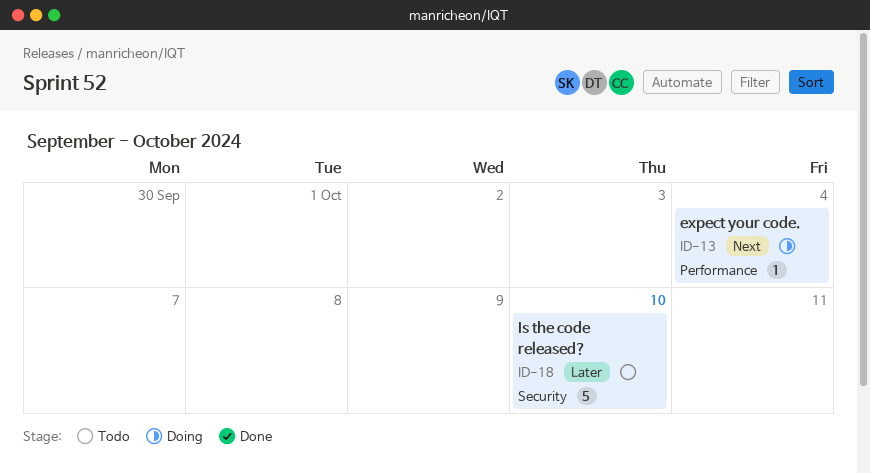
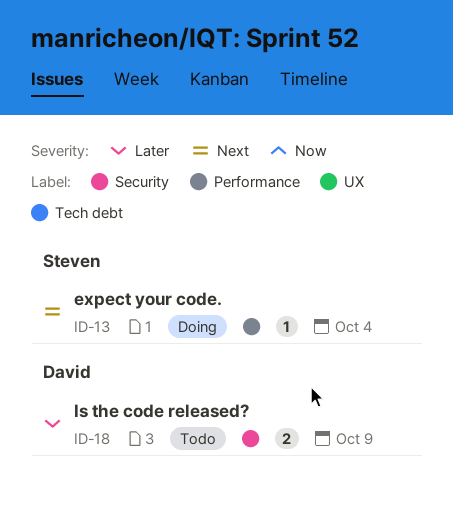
ID-18, estimate: 5 -> 2
ID-18, due: Oct 10 -> Oct 9

